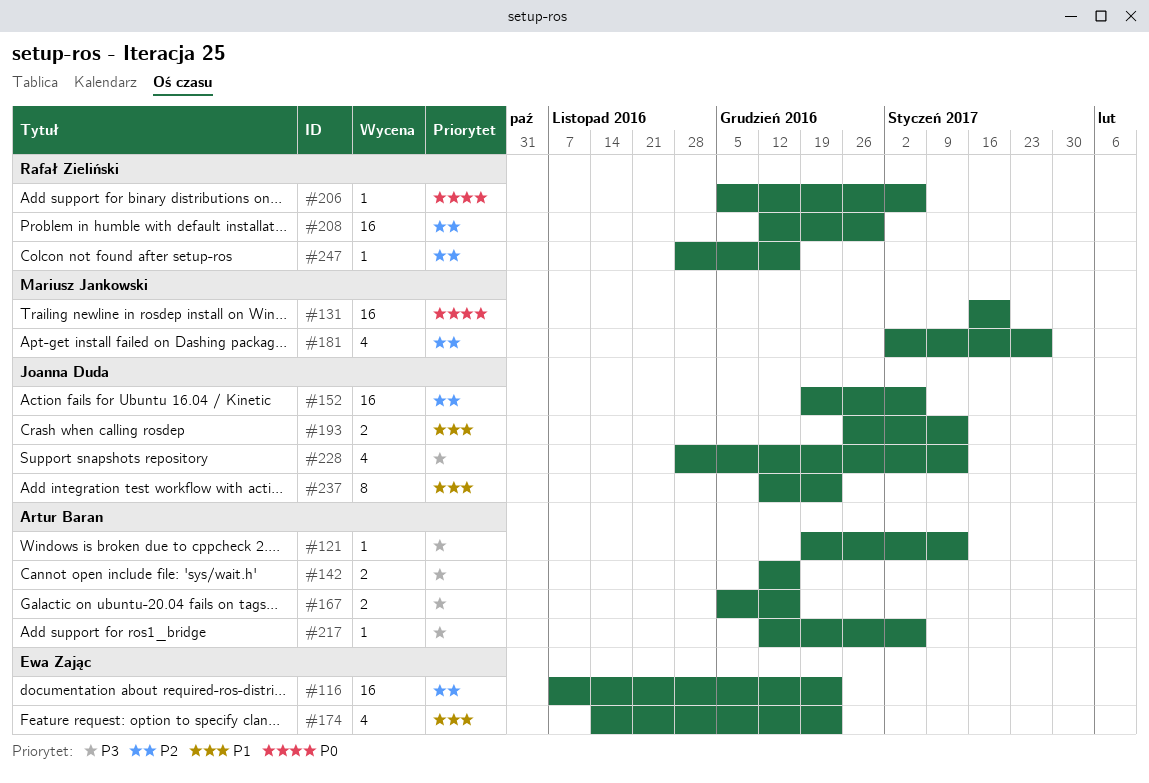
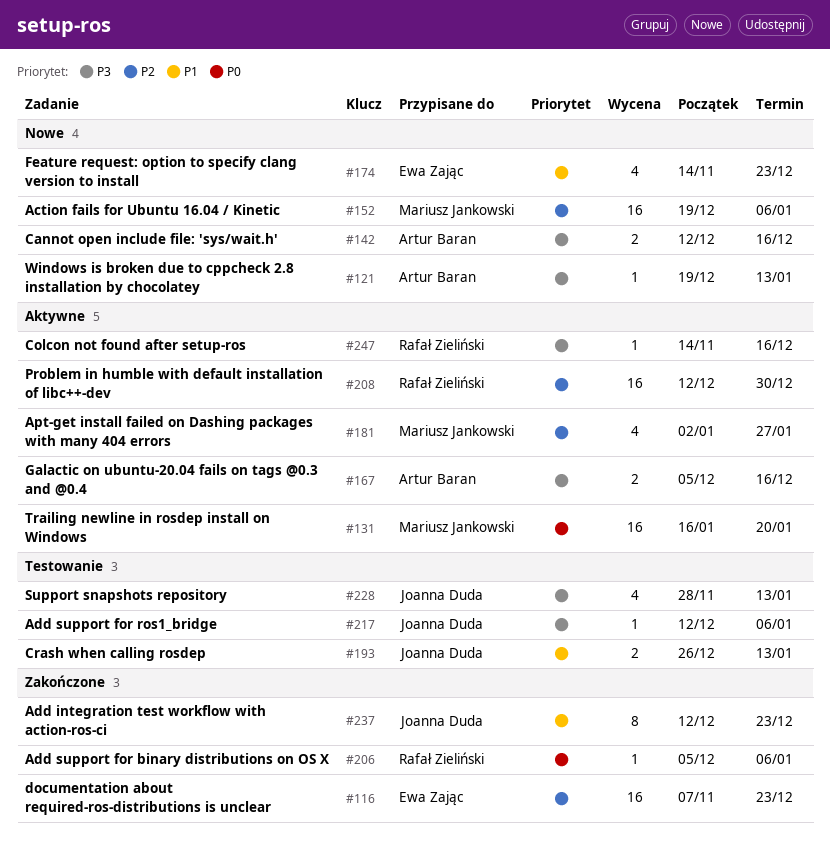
#152, owner: Joanna Duda -> Mariusz Jankowski
#217, owner: Artur Baran -> Joanna Duda
#247, priority: P2 -> P3
#247, start: Nov 28 -> Nov 14

